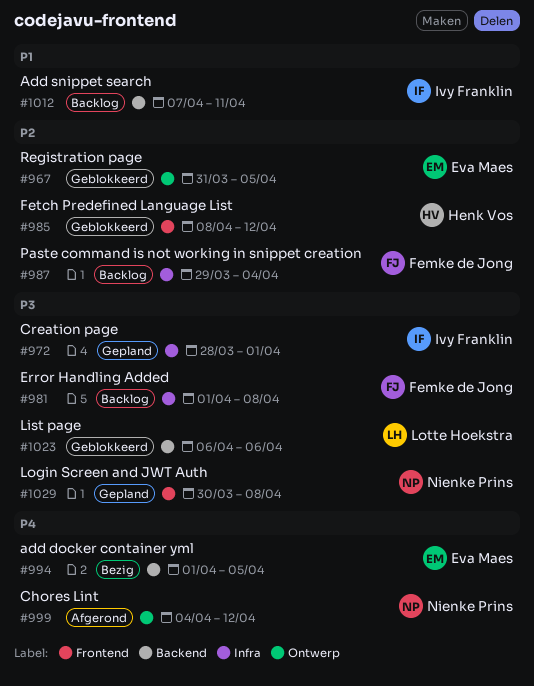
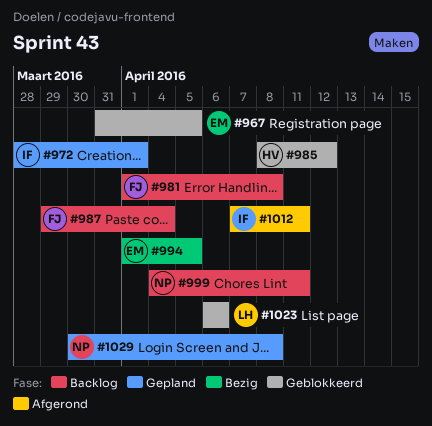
#999, status: Afgerond -> Backlog
#999, due: Apr 12 -> Apr 11
#1012, status: Backlog -> Afgerond

